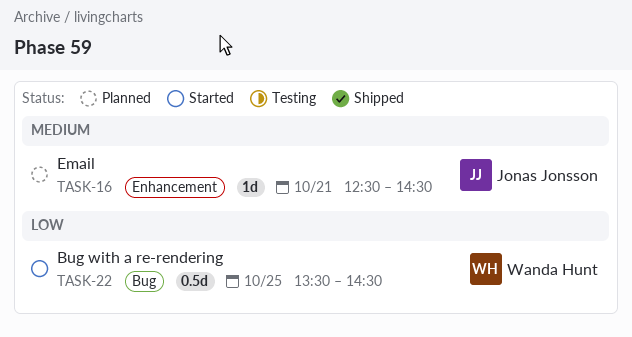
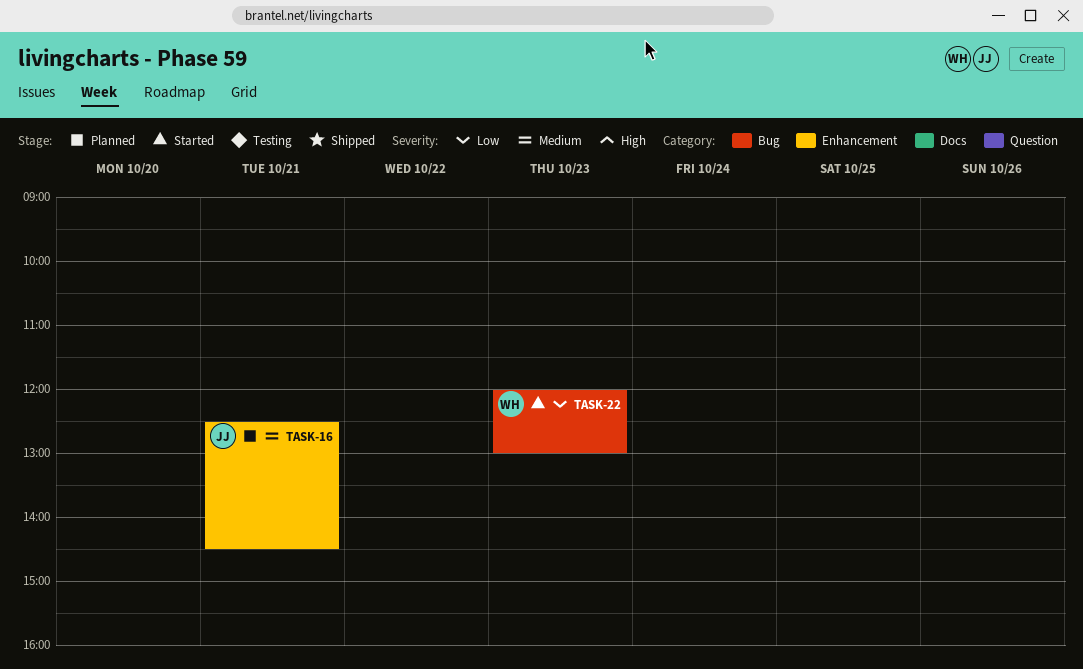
TASK-22, day: Oct 25 -> Oct 23
TASK-22, begins: 13:30 -> 12:00
TASK-22, ends: 14:30 -> 13:00

